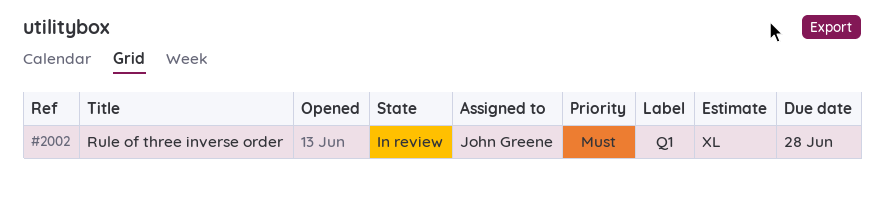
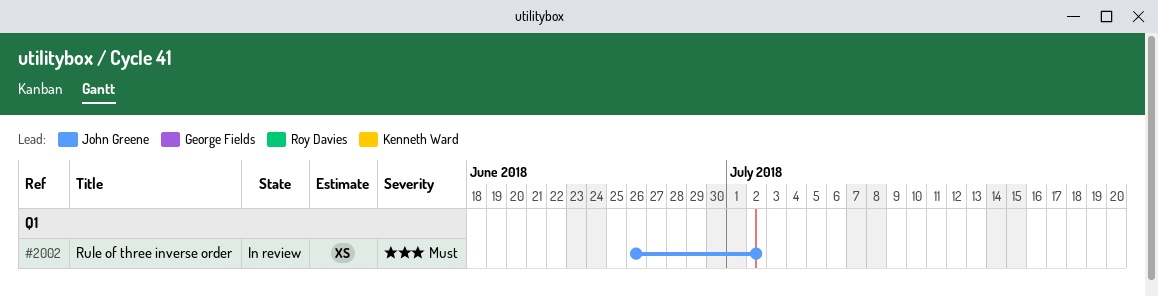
#2002, estimate: XL -> XS
#2002, due: Jun 28 -> Jul 2

